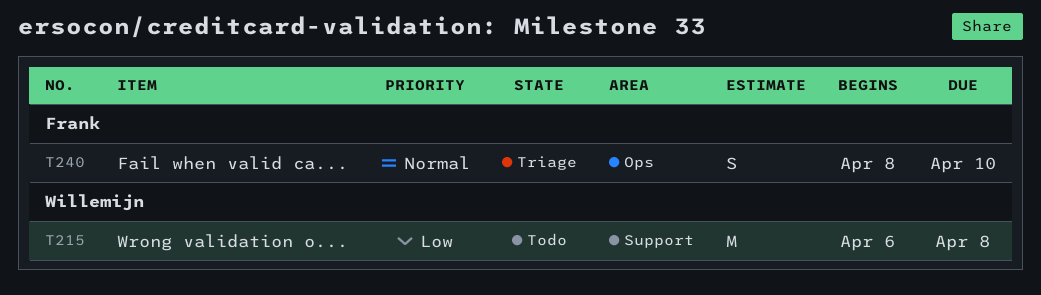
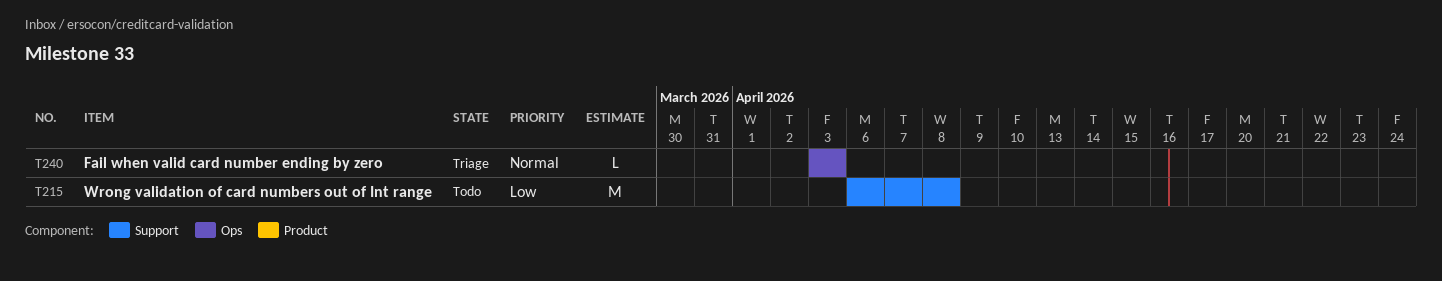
T240, estimate: S -> L
T240, start: Apr 8 -> Apr 3
T240, due: Apr 10 -> Apr 3

